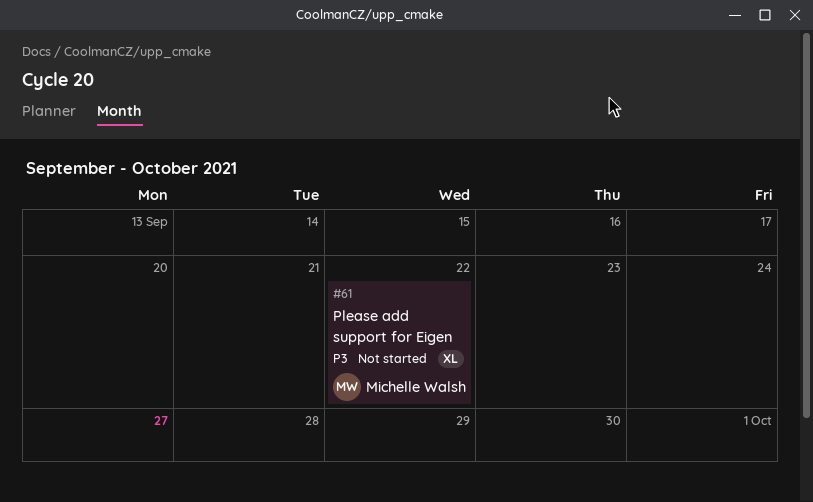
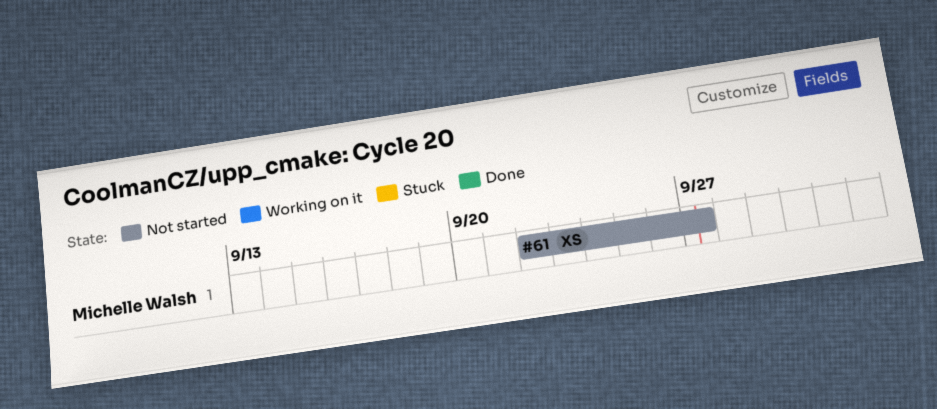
#61, estimate: XL -> XS
#61, due: Sep 22 -> Sep 27

